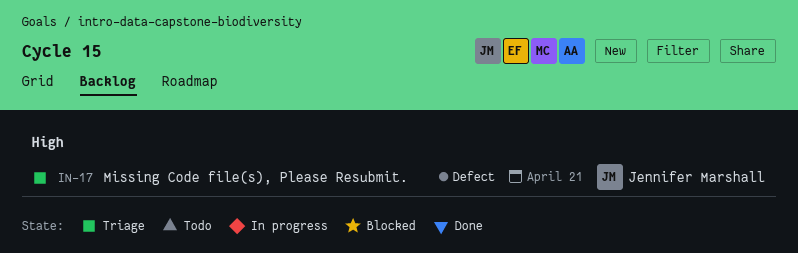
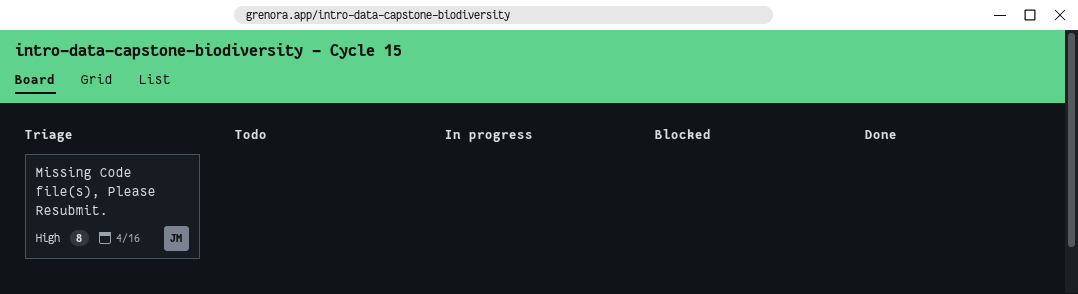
Missing Code file(s), Please Resubmit., due: Apr 21 -> Apr 16

